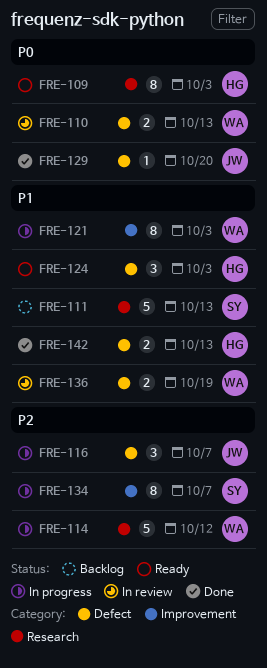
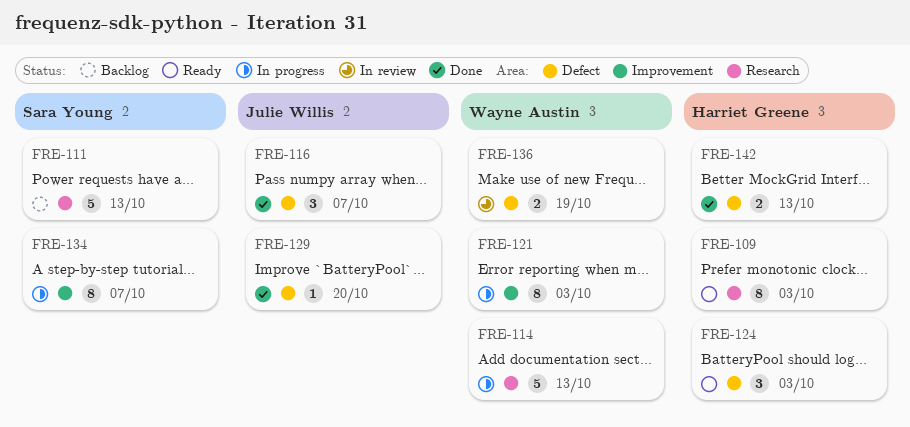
FRE-110: present -> none
FRE-114, due: Oct 12 -> Oct 13
FRE-116, status: In progress -> Done

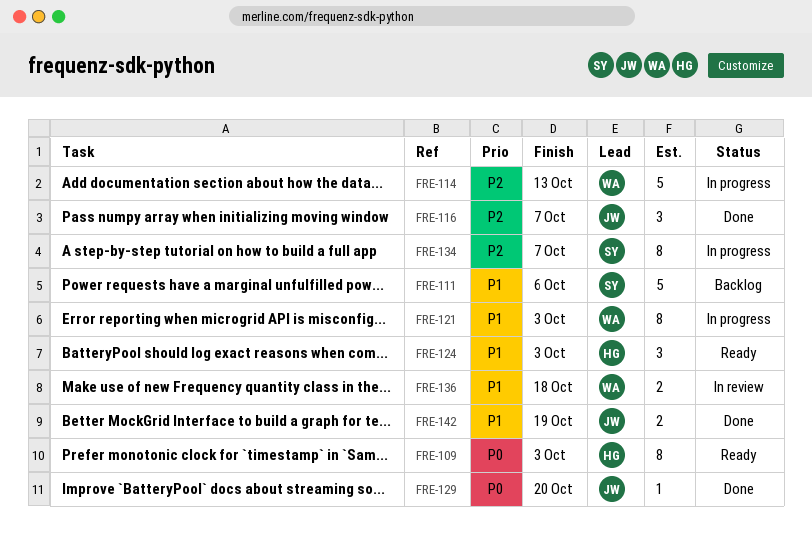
FRE-111, due: Oct 13 -> Oct 6
FRE-136, due: Oct 19 -> Oct 18
FRE-142, owner: Harriet Greene -> Julie Willis
FRE-142, due: Oct 13 -> Oct 19

